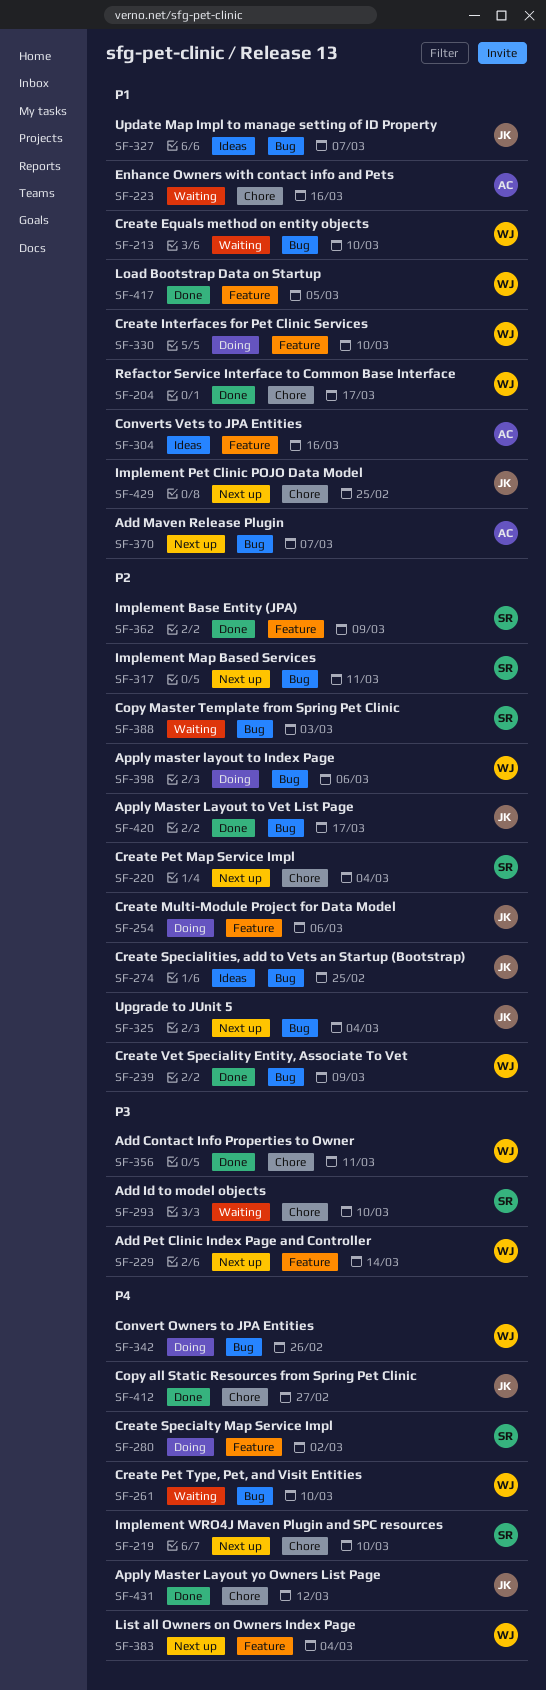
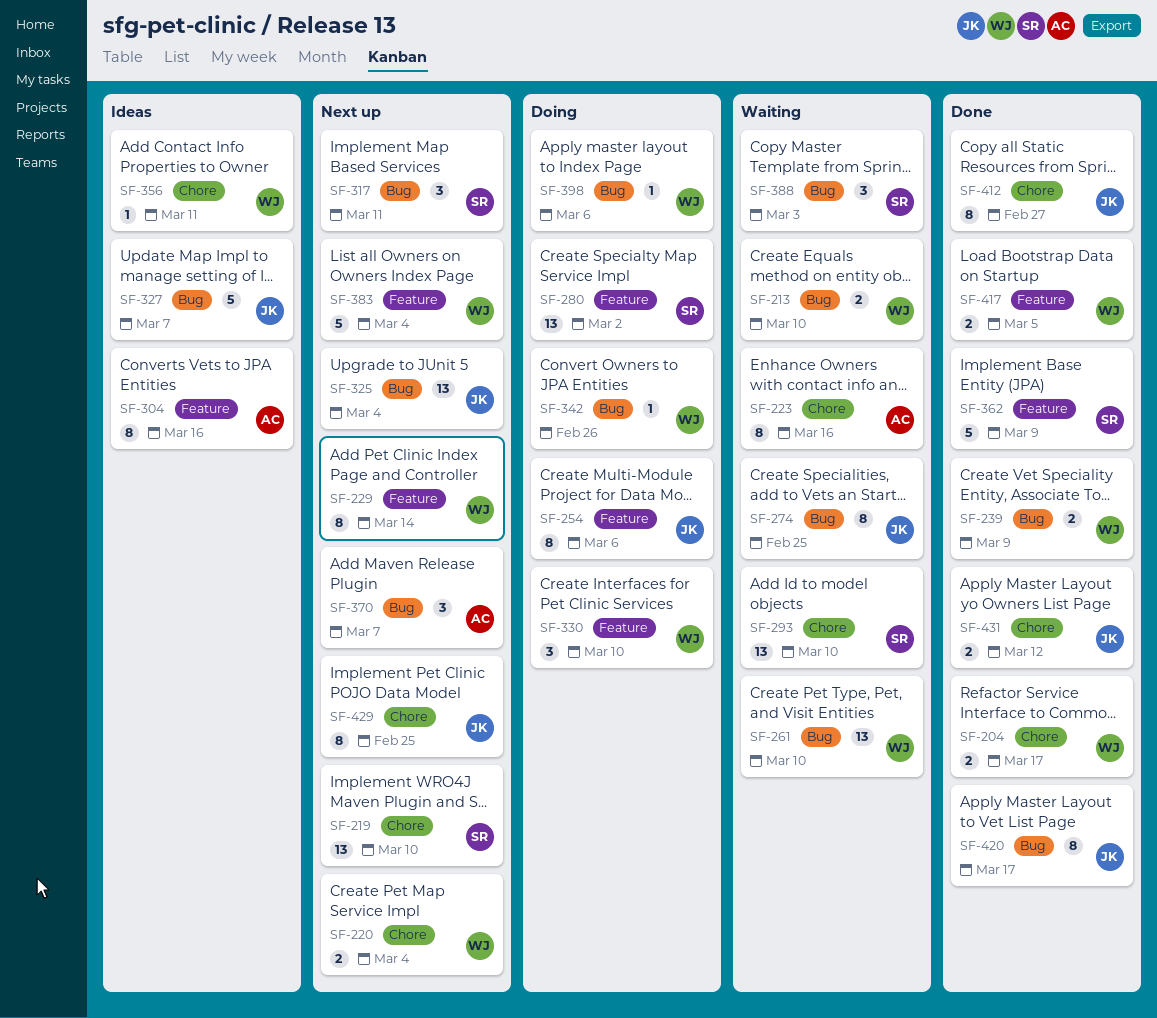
SF-220, owner: SR -> WJ
SF-274, status: Ideas -> Waiting
SF-356, status: Done -> Ideas

